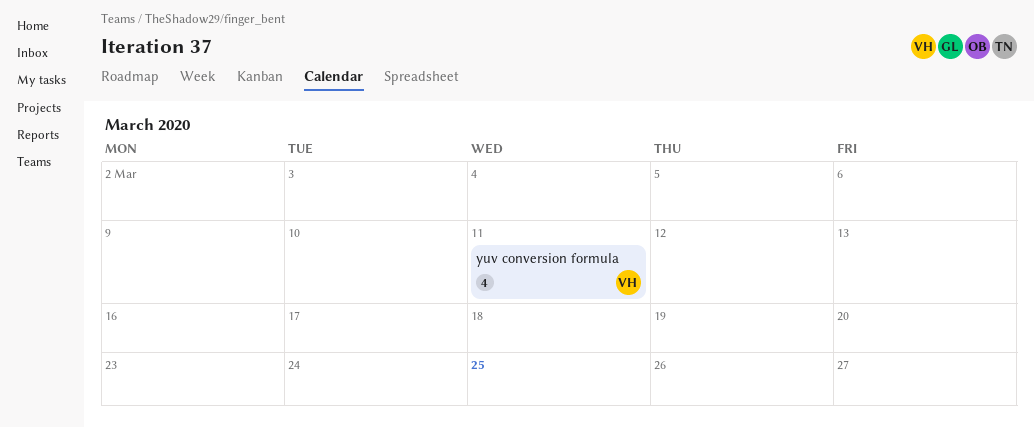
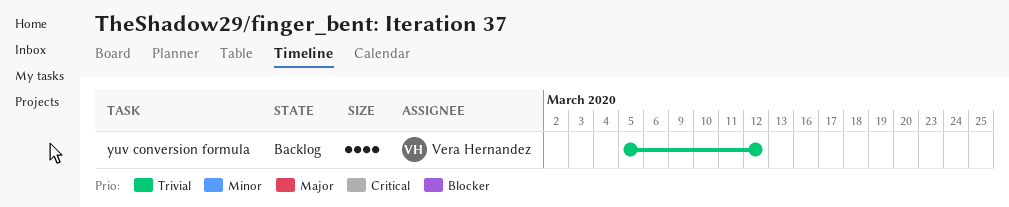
yuv conversion formula, due: Mar 11 -> Mar 12

